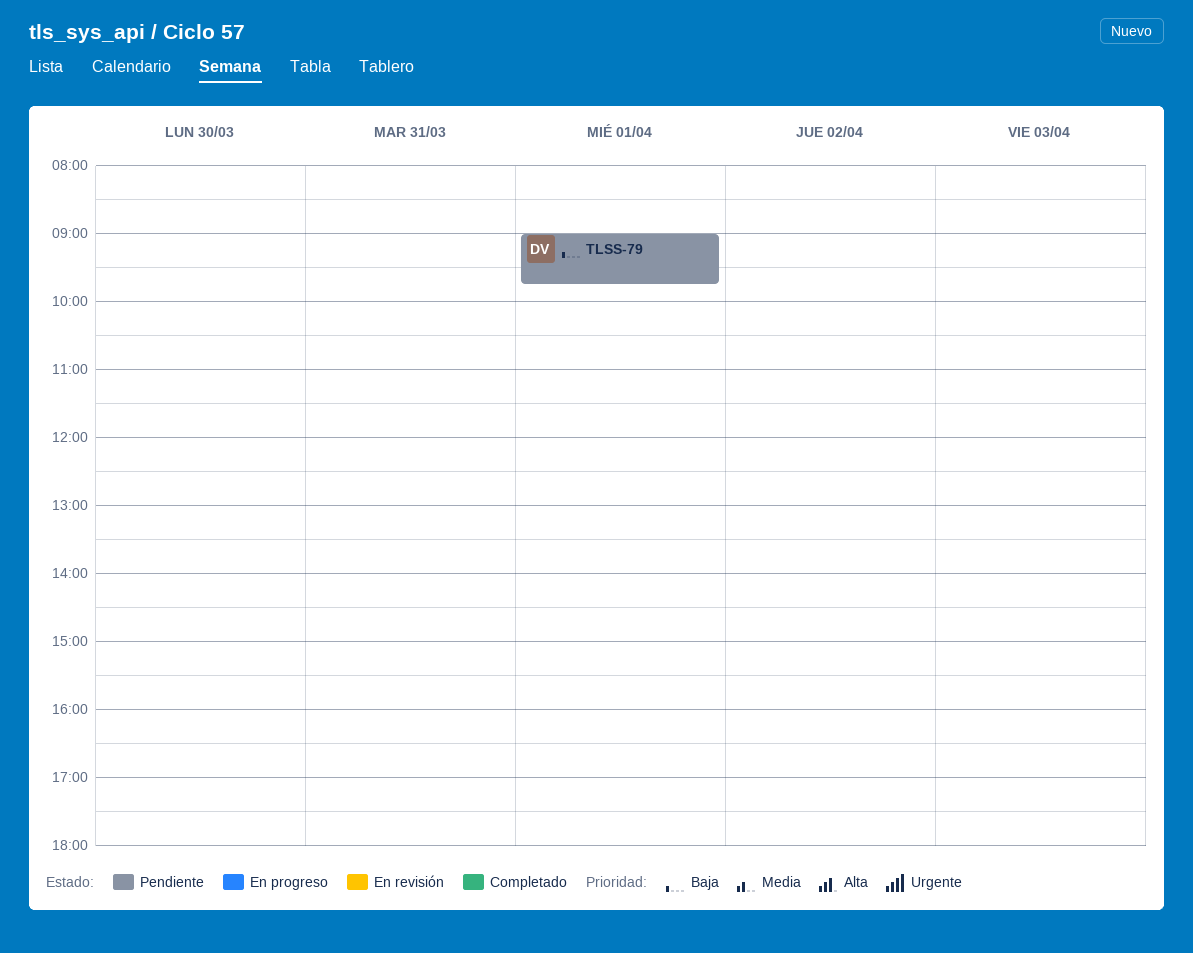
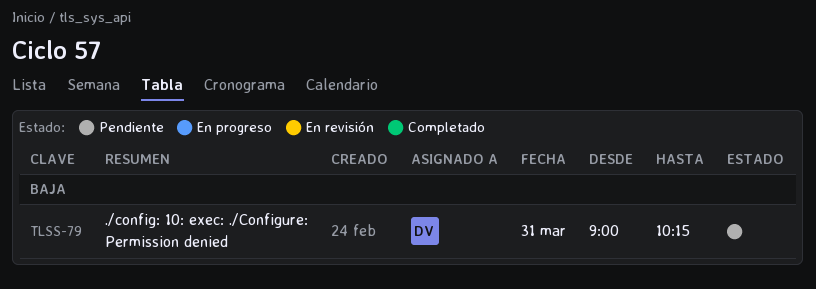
TLSS-79, day: Apr 1 -> Mar 31
TLSS-79, ends: 09:45 -> 10:15

